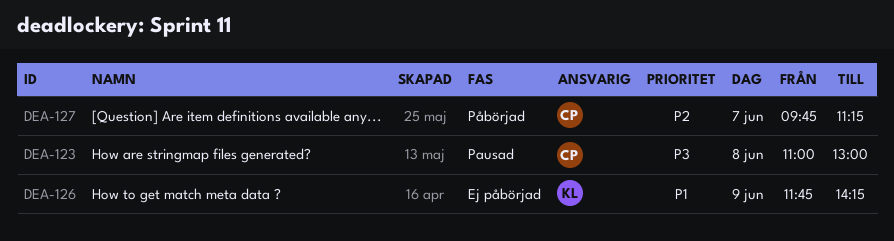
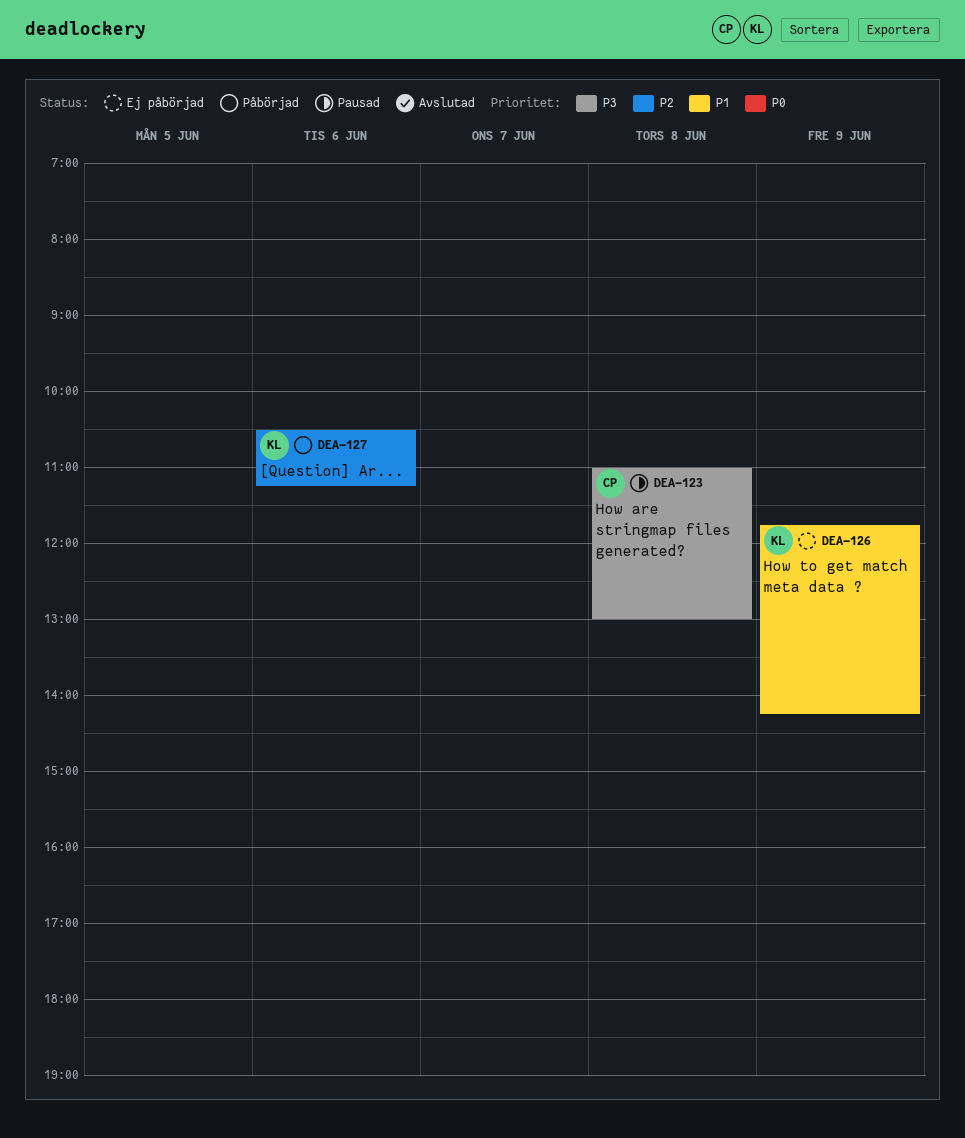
DEA-127, owner: CP -> KL
DEA-127, day: Jun 7 -> Jun 6
DEA-127, begins: 09:45 -> 10:30

